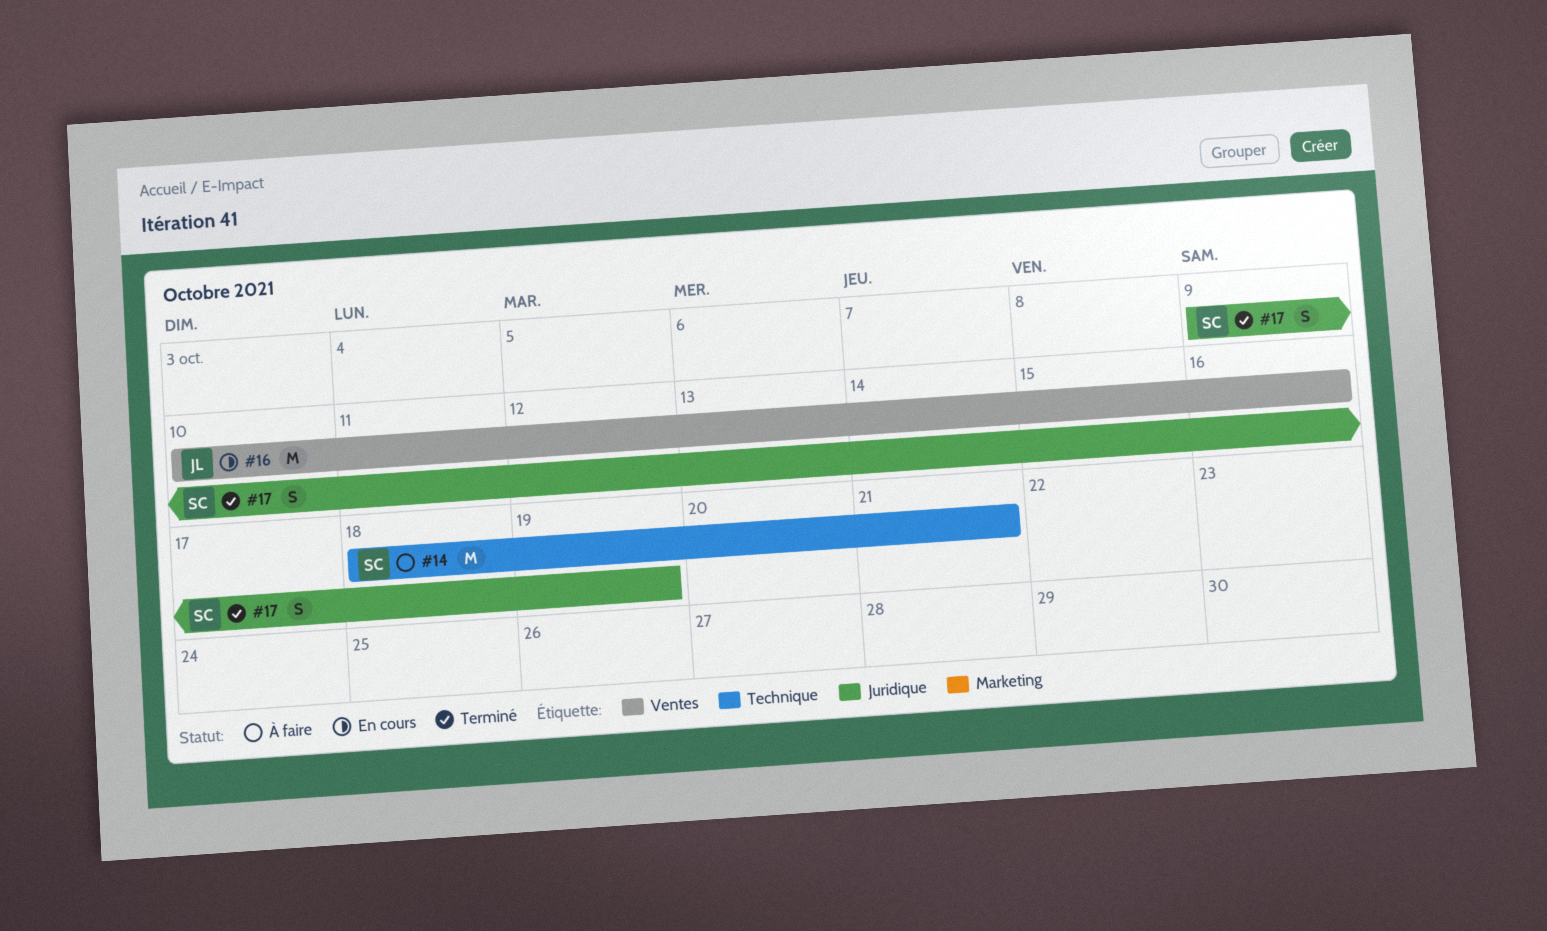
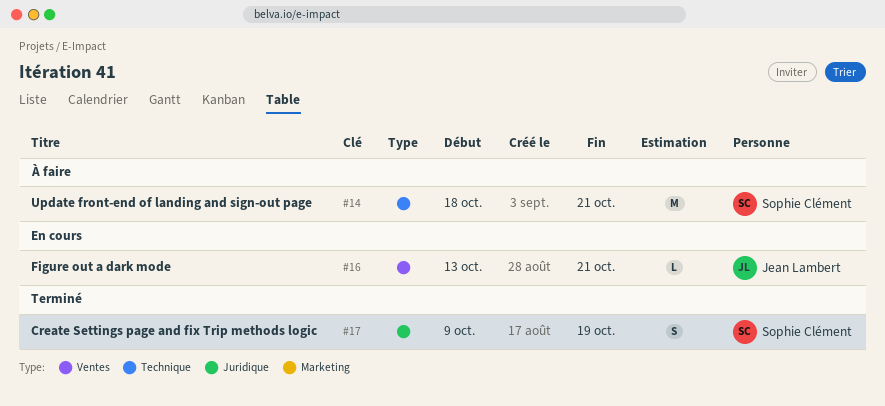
#16, estimate: M -> L
#16, start: Oct 10 -> Oct 13
#16, due: Oct 16 -> Oct 21

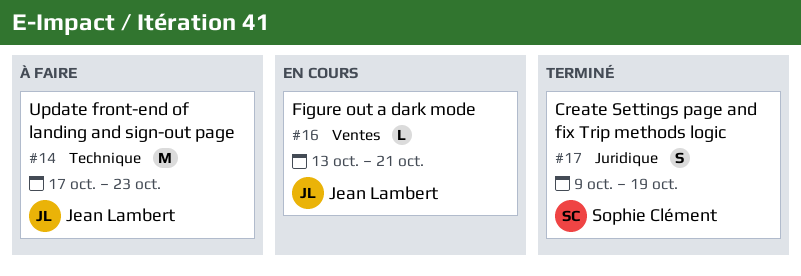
#14, owner: Sophie Clément -> Jean Lambert
#14, start: Oct 18 -> Oct 17
#14, due: Oct 21 -> Oct 23

